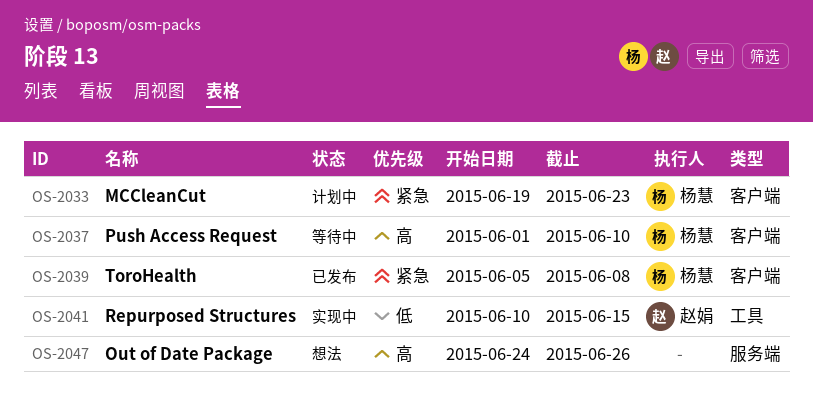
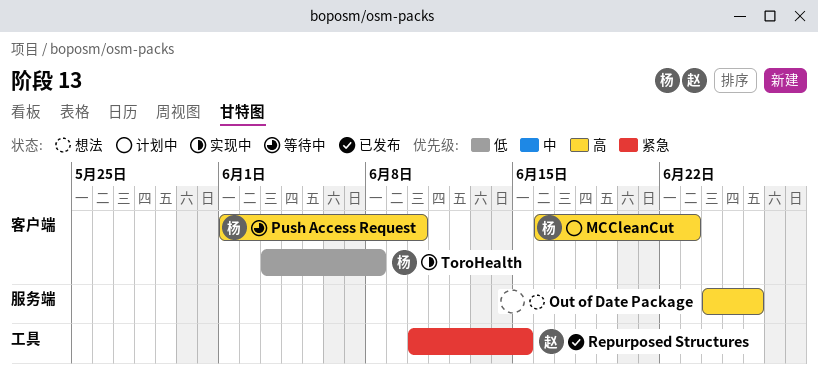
MCCleanCut, priority: 紧急 -> 高
MCCleanCut, start: Jun 19 -> Jun 16
Repurposed Structures, status: 实现中 -> 已发布
Repurposed Structures, priority: 低 -> 紧急
ToroHealth, status: 已发布 -> 实现中
ToroHealth, priority: 紧急 -> 低
ToroHealth, start: Jun 5 -> Jun 3

